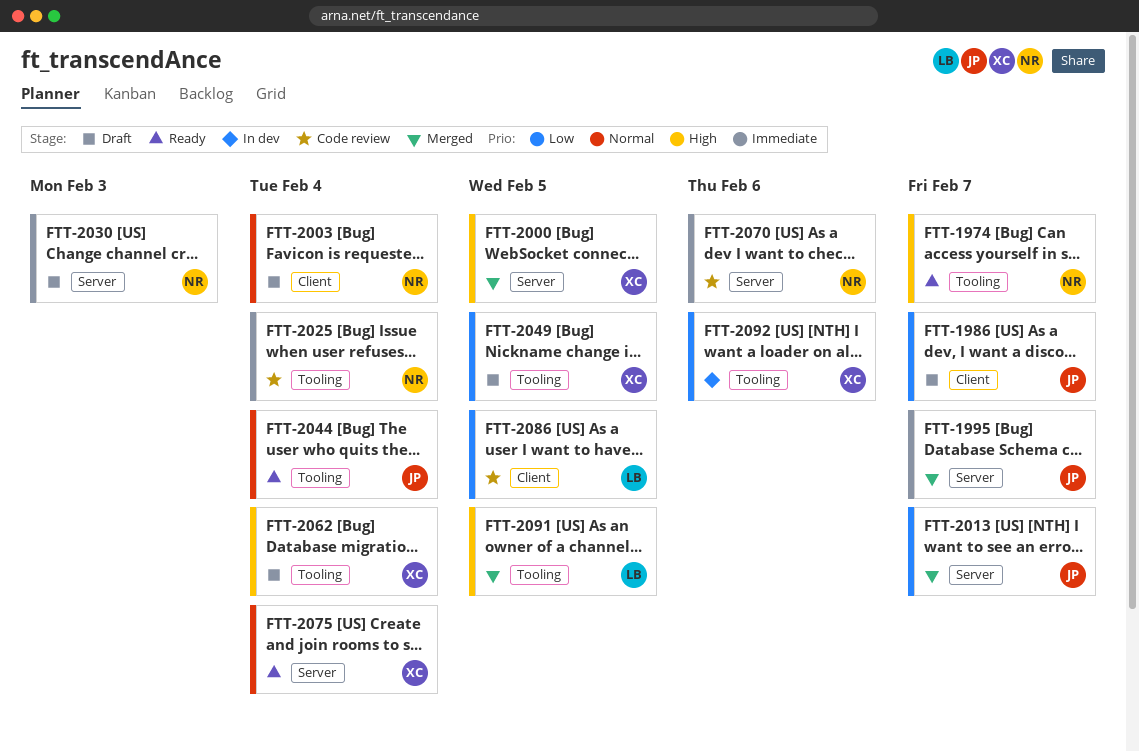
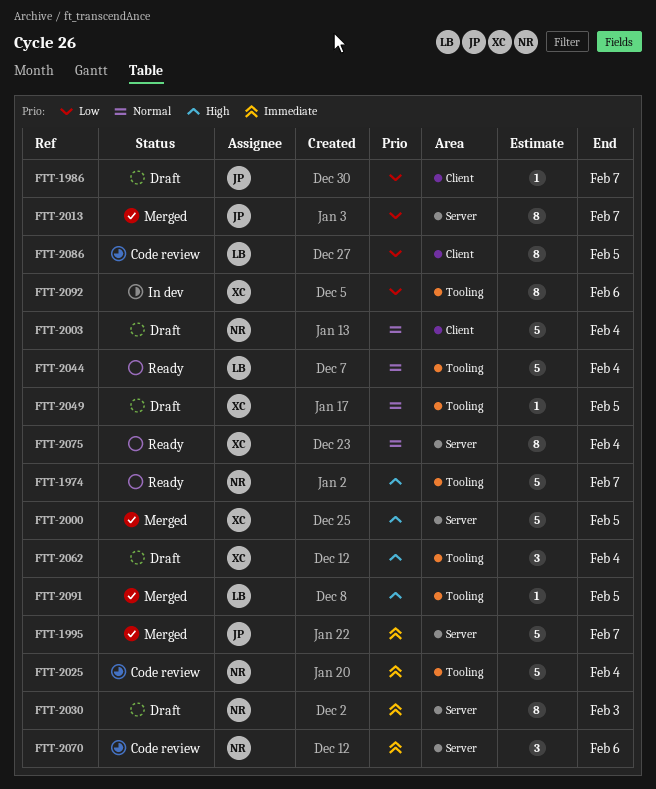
FTT-2044, owner: JP -> LB
FTT-2049, priority: Low -> Normal

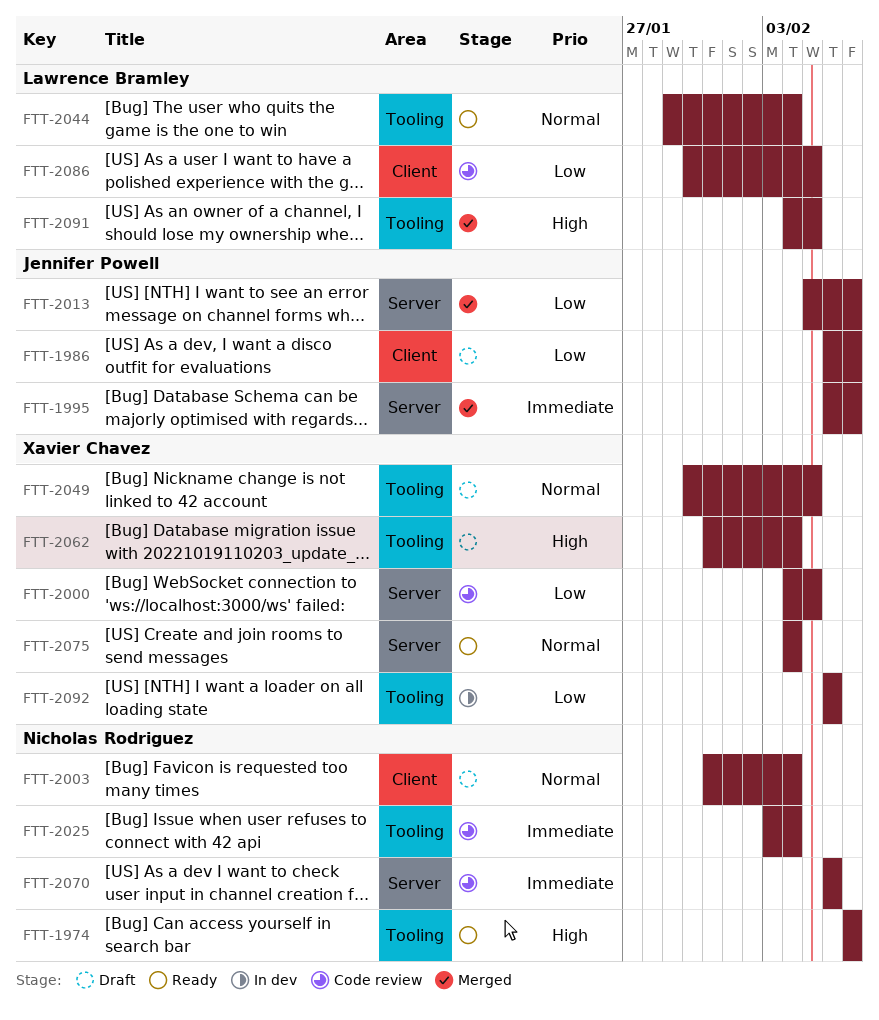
FTT-2000, status: Merged -> Code review
FTT-2000, priority: High -> Low
FTT-2030: present -> none

